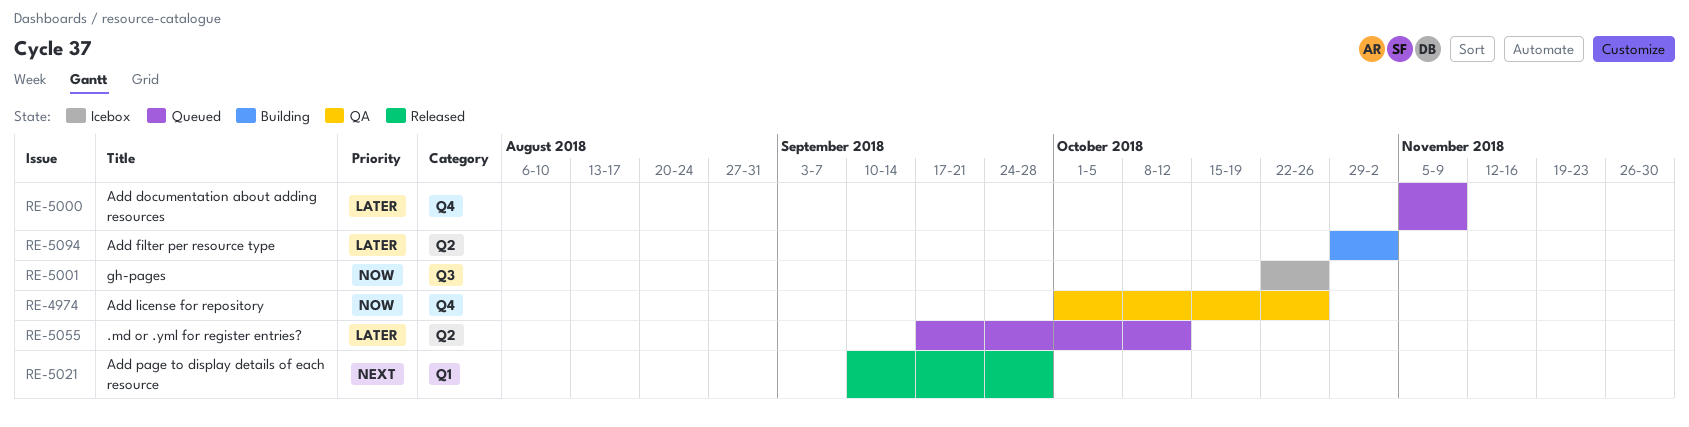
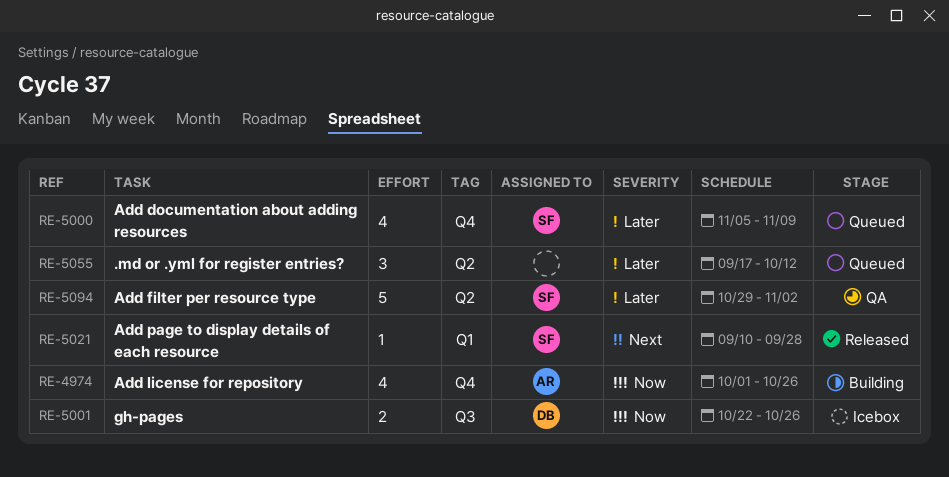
RE-4974, status: QA -> Building
RE-5094, status: Building -> QA

